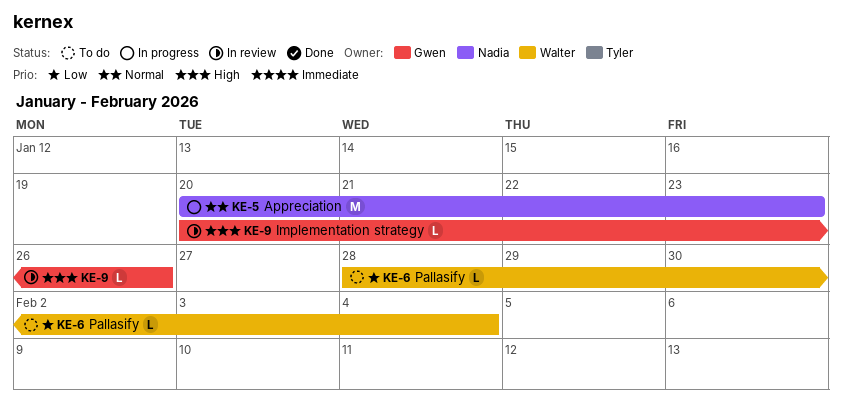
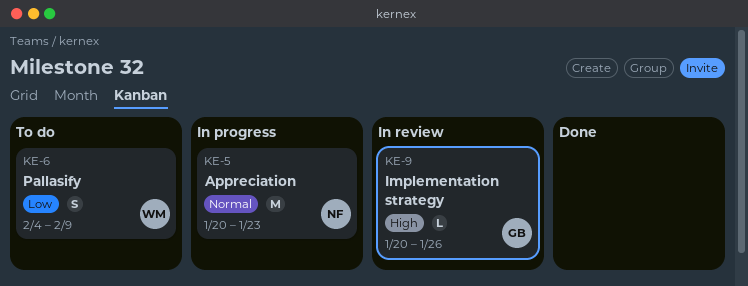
KE-6, estimate: L -> S
KE-6, start: Jan 28 -> Feb 4
KE-6, due: Feb 4 -> Feb 9

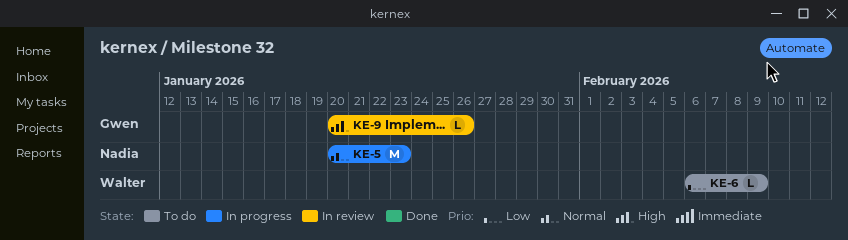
KE-6, estimate: S -> L
KE-6, start: Feb 4 -> Feb 6

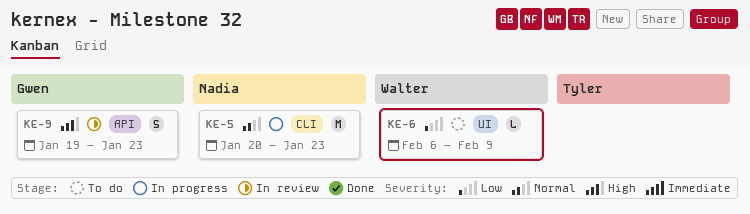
KE-9, estimate: L -> S
KE-9, start: Jan 20 -> Jan 19
KE-9, due: Jan 26 -> Jan 23

